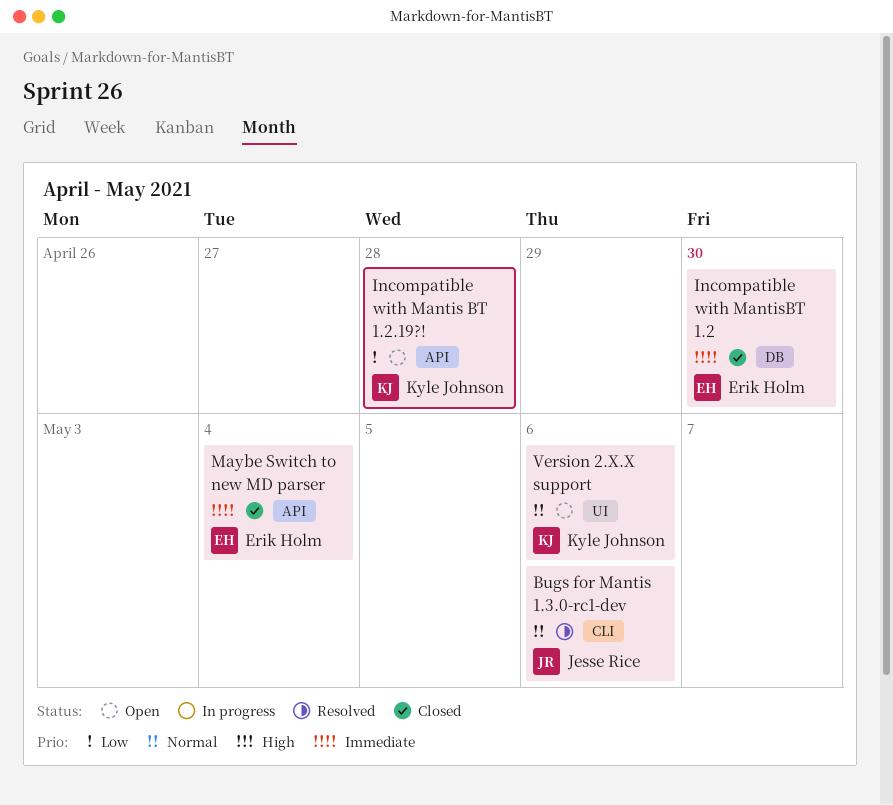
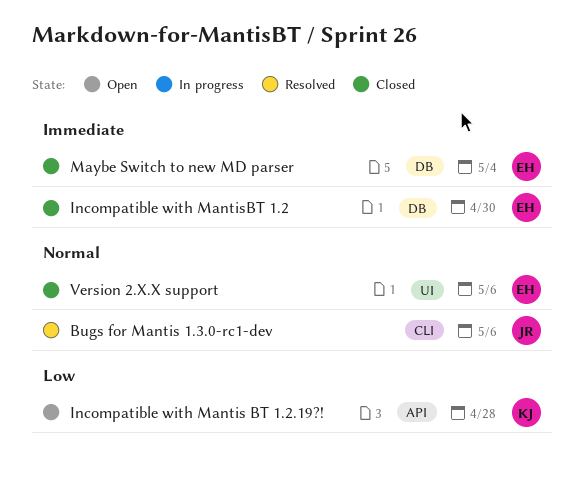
Maybe Switch to new MD parser, label: API -> DB
Version 2.X.X support, status: Open -> Closed
Version 2.X.X support, owner: Kyle Johnson -> Erik Holm

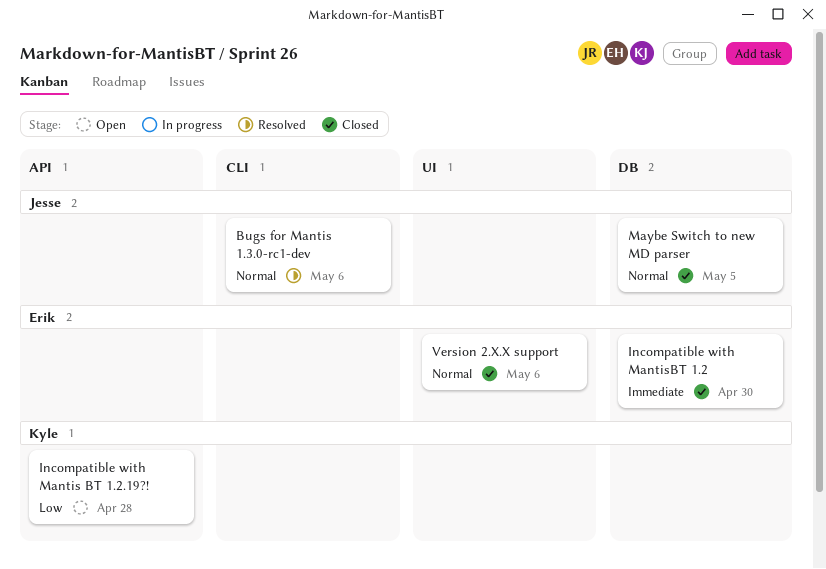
Maybe Switch to new MD parser, owner: Erik -> Jesse
Maybe Switch to new MD parser, priority: Immediate -> Normal
Maybe Switch to new MD parser, due: May 4 -> May 5

